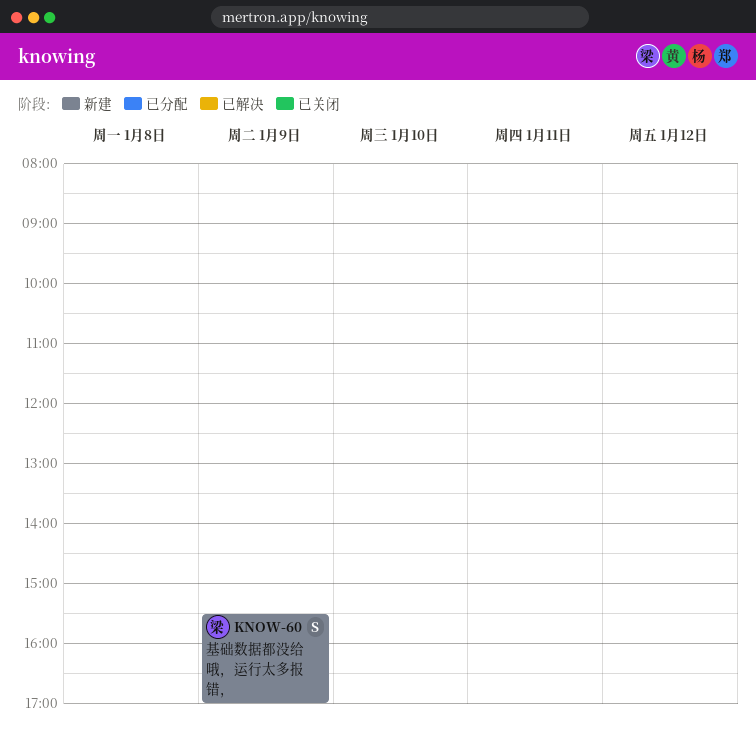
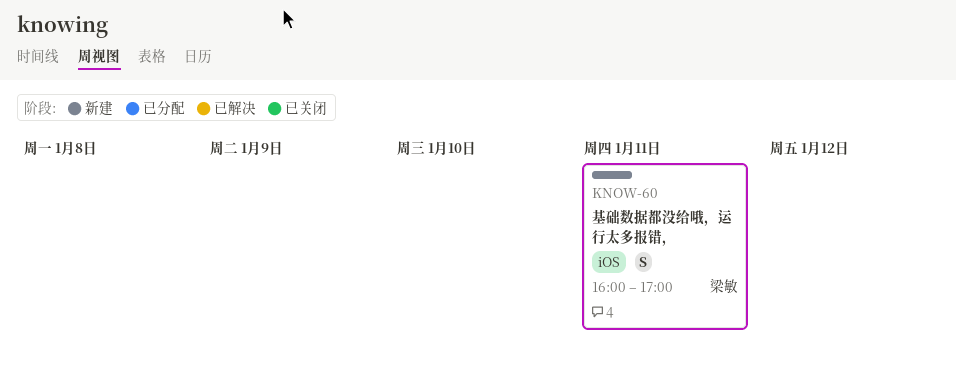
KNOW-60, day: Jan 9 -> Jan 11
KNOW-60, begins: 15:30 -> 16:00

